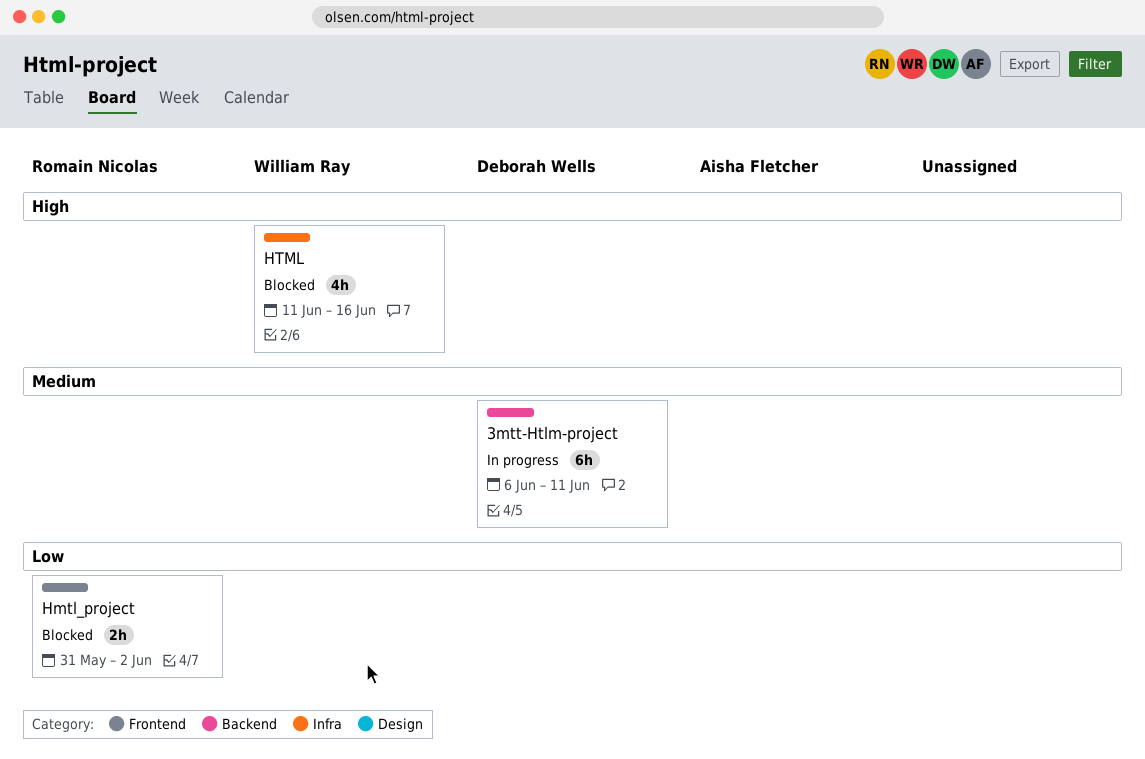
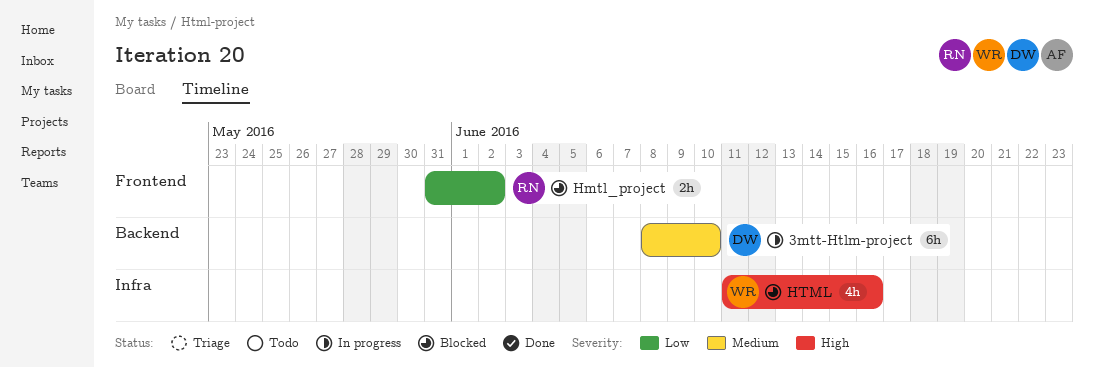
3mtt-Htlm-project, start: Jun 6 -> Jun 8
3mtt-Htlm-project, due: Jun 11 -> Jun 10

